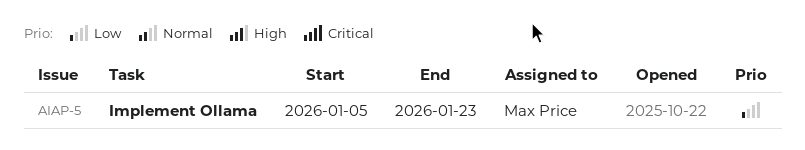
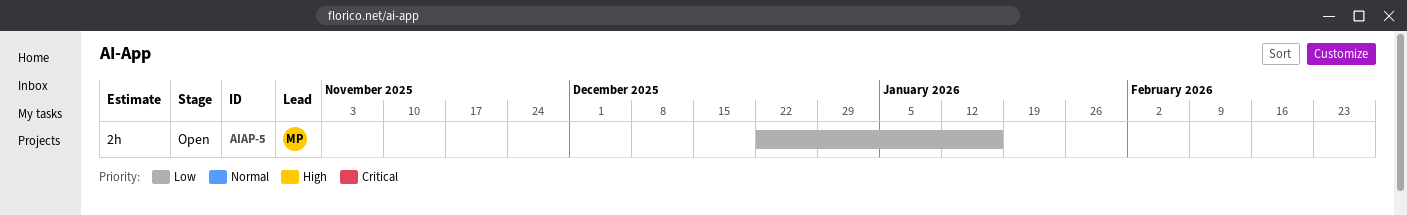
AIAP-5, start: Jan 5 -> Dec 22
AIAP-5, due: Jan 23 -> Jan 16

